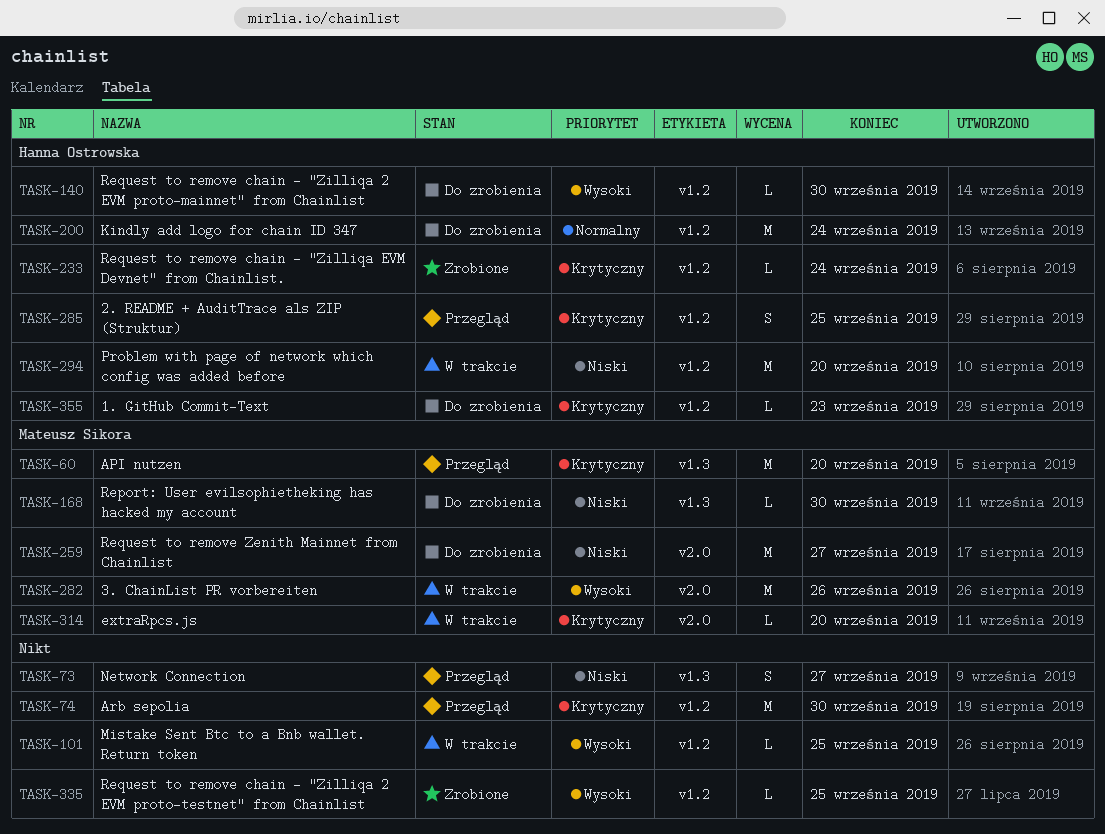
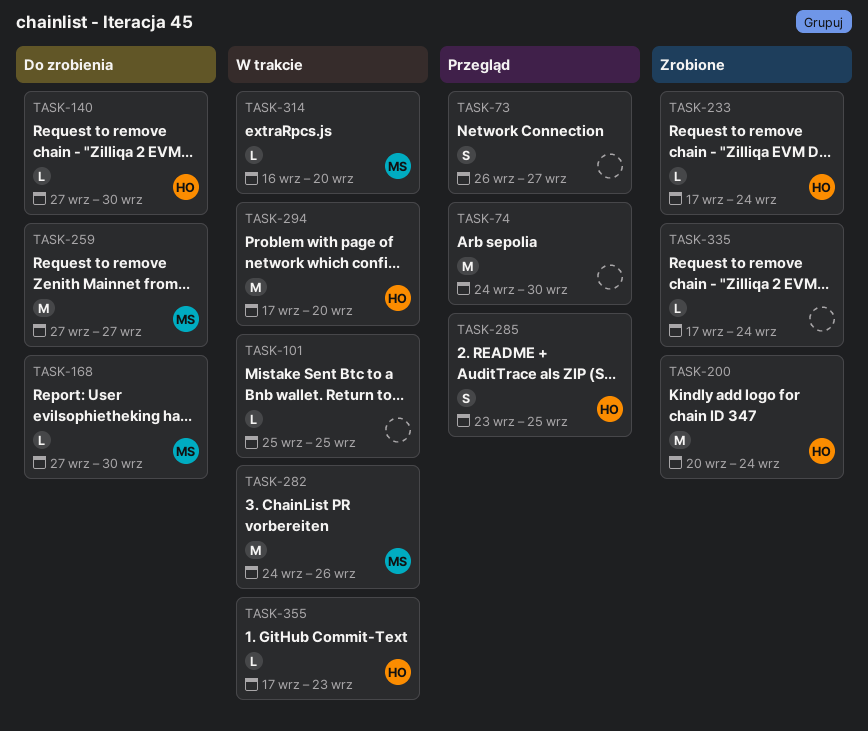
TASK-60: present -> none
TASK-200, status: Do zrobienia -> Zrobione
TASK-335, due: Sep 25 -> Sep 24
TASK-355, status: Do zrobienia -> W trakcie

